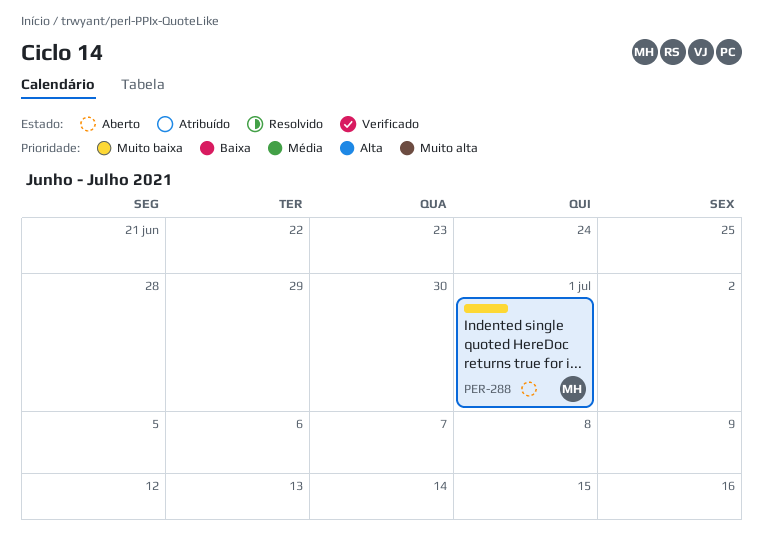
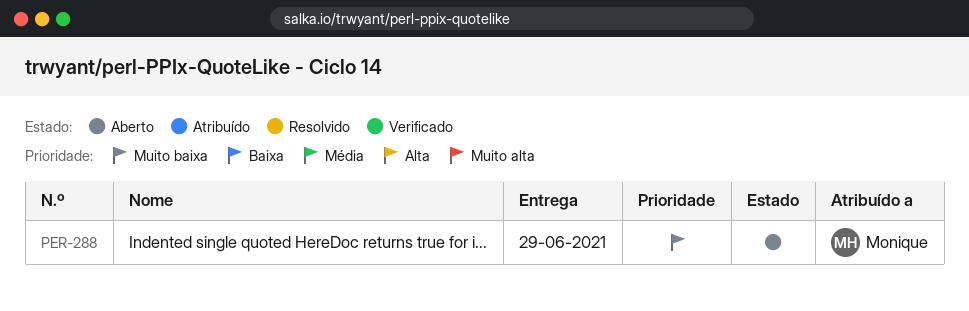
PER-288, due: Jul 1 -> Jun 29

